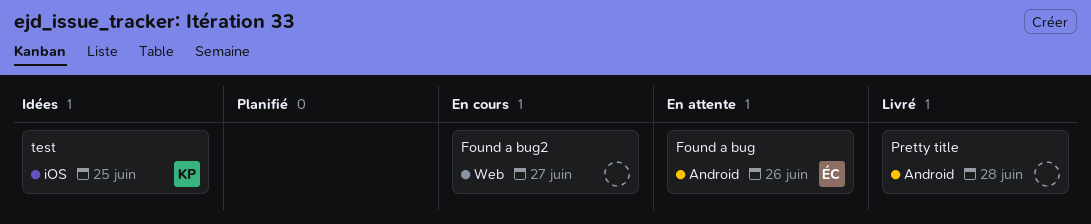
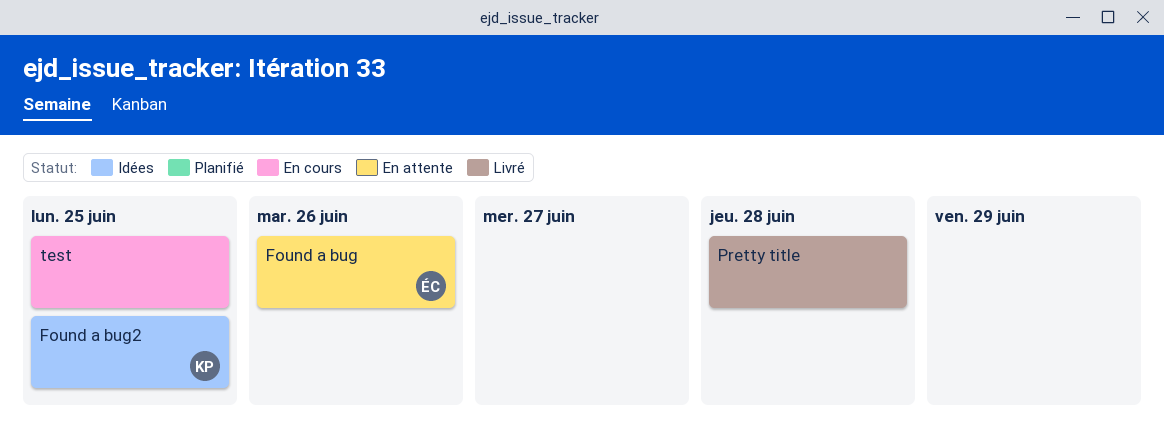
Found a bug2, status: En cours -> Idées
Found a bug2, owner: none -> KP
Found a bug2, due: Jun 27 -> Jun 25
test, status: Idées -> En cours
test, owner: KP -> none

